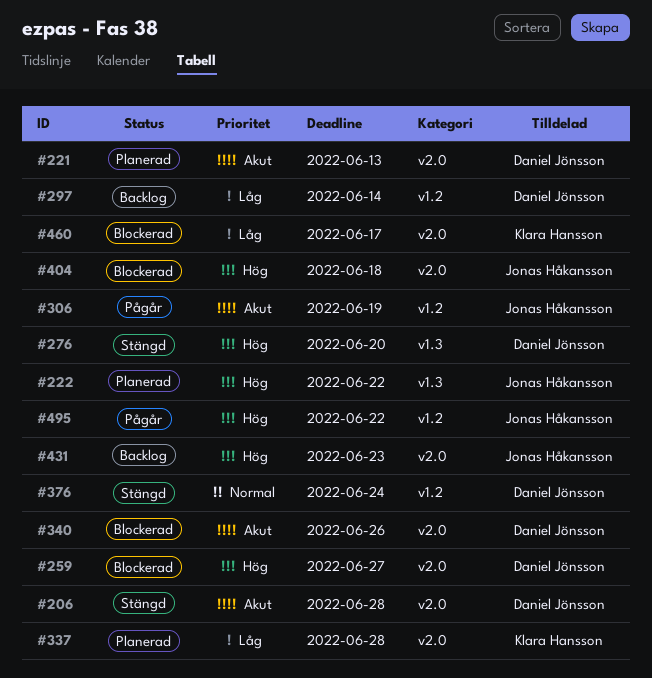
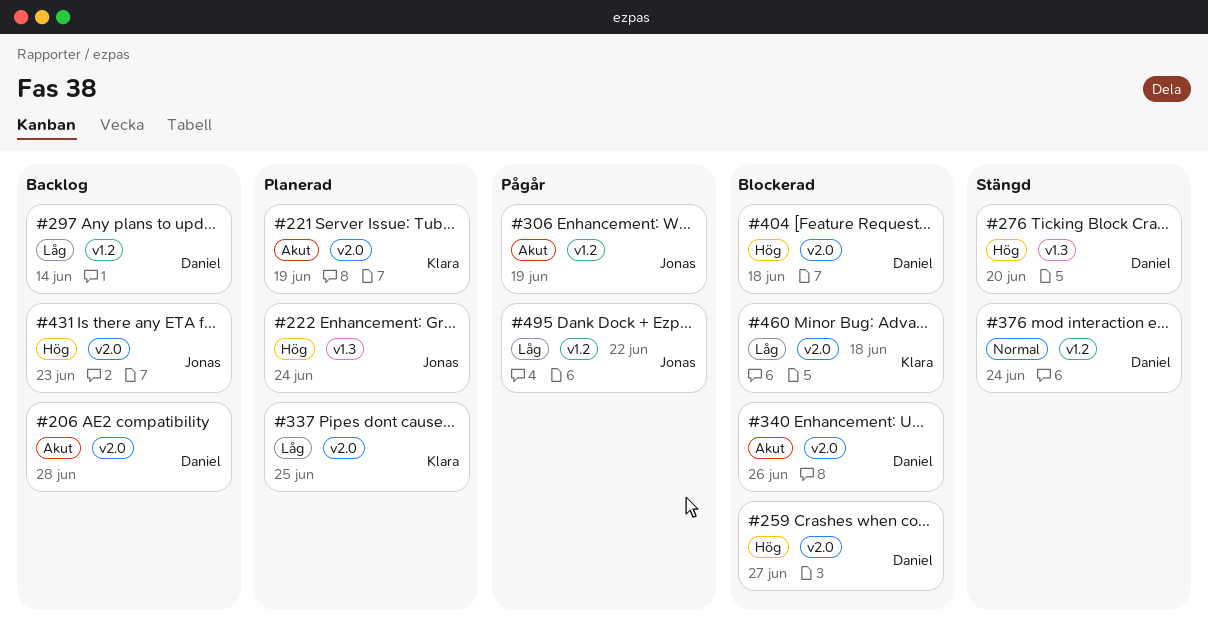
#206, status: Stängd -> Backlog
#221, owner: Daniel Jönsson -> Klara Hansson
#221, due: Jun 13 -> Jun 19
#222, due: Jun 22 -> Jun 24
#337, due: Jun 28 -> Jun 25
#404, owner: Jonas Håkansson -> Daniel Jönsson
#460, due: Jun 17 -> Jun 18
#495, priority: Hög -> Låg

